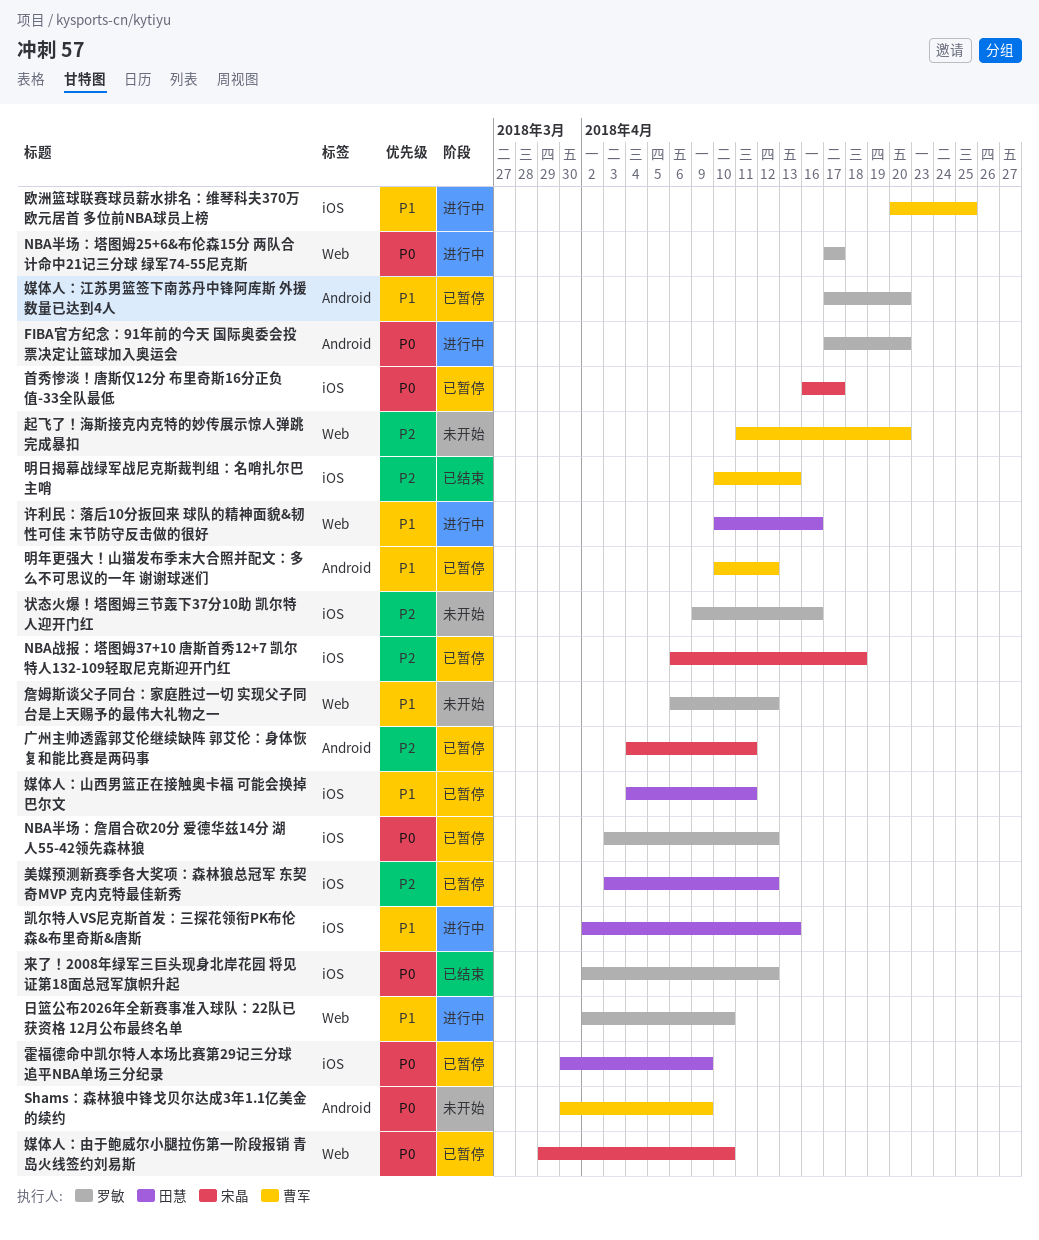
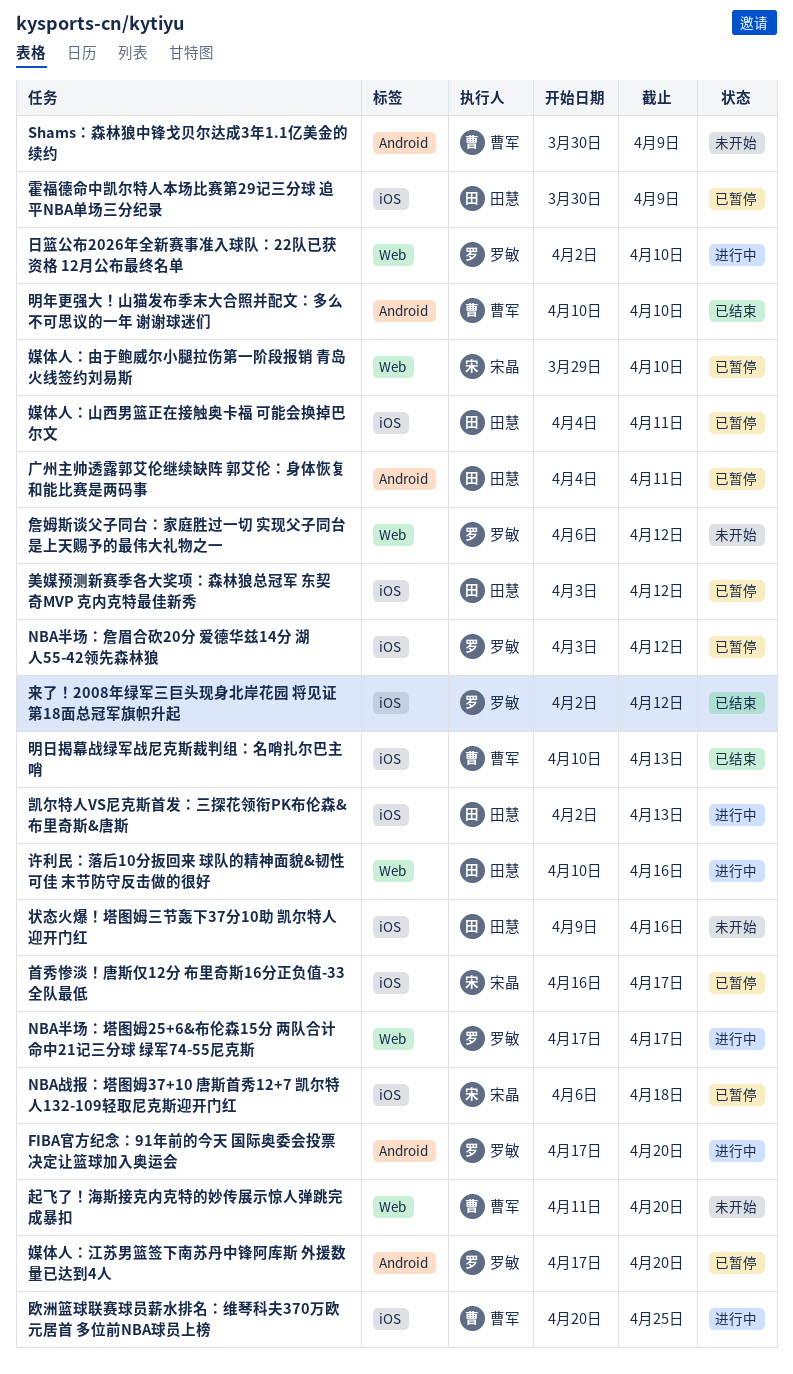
广州主帅透露郭艾伦继续缺阵 郭艾伦：身体恢复和能比赛是两码事, owner: 宋晶 -> 田慧
明年更强大！山猫发布季末大合照并配文：多么不可思议的一年 谢谢球迷们, status: 已暂停 -> 已结束
明年更强大！山猫发布季末大合照并配文：多么不可思议的一年 谢谢球迷们, due: Apr 12 -> Apr 10
状态火爆！塔图姆三节轰下37分10助 凯尔特人迎开门红, owner: 罗敏 -> 田慧

